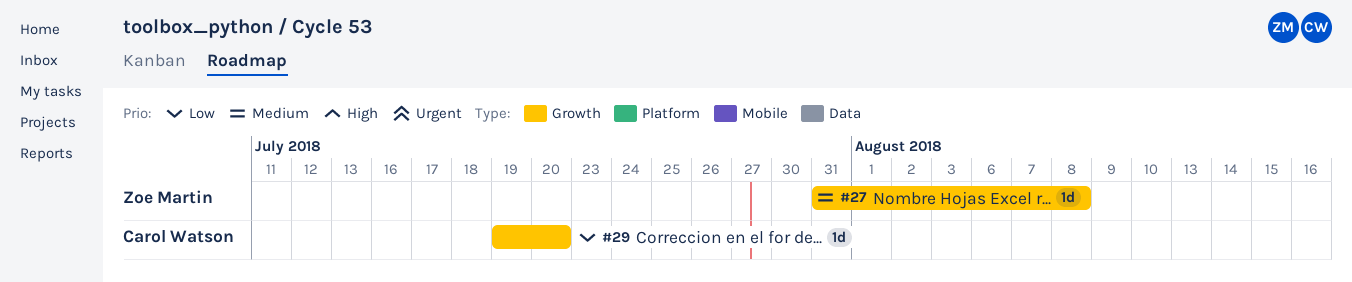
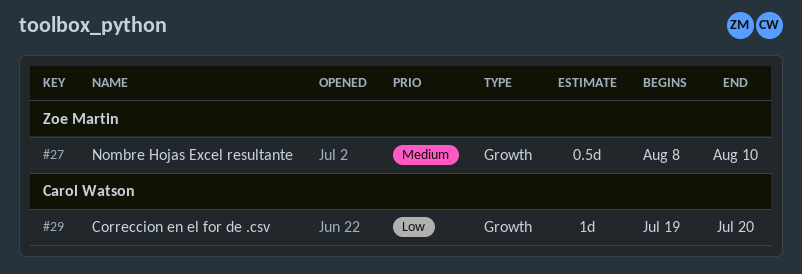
#27, estimate: 1d -> 0.5d
#27, start: Jul 31 -> Aug 8
#27, due: Aug 8 -> Aug 10

